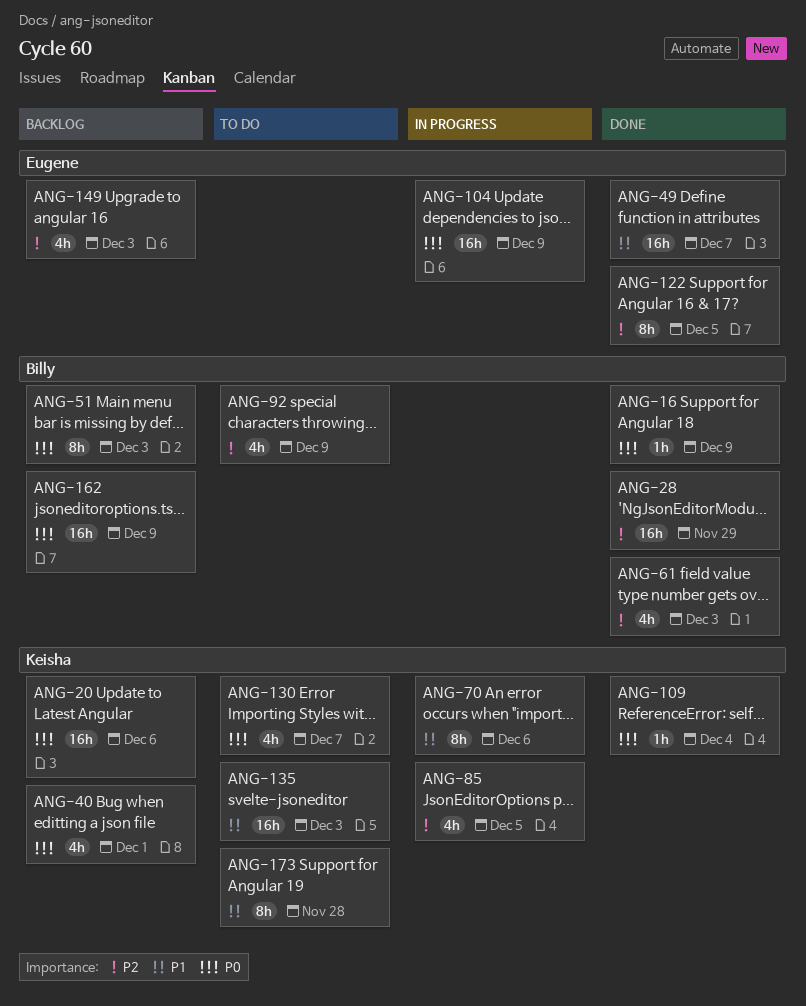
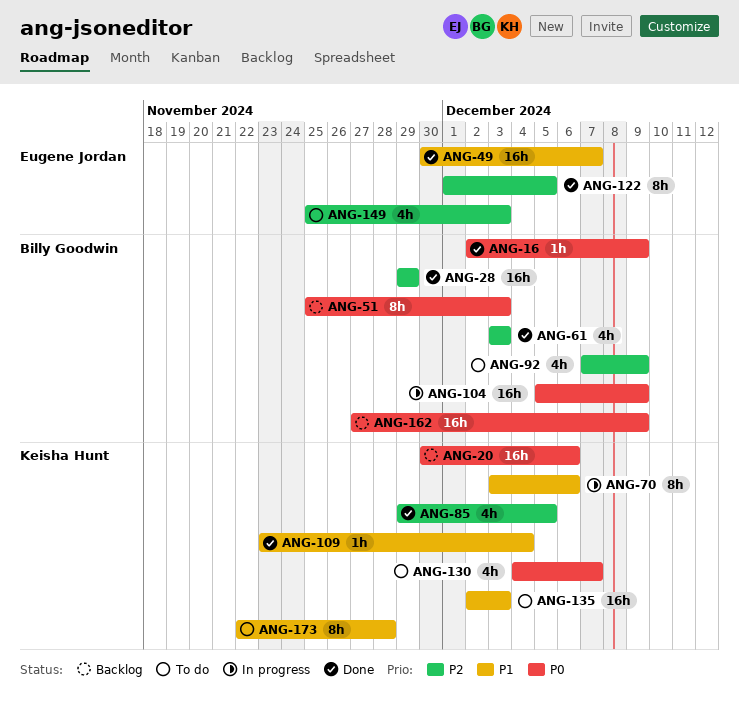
ANG-40: present -> none
ANG-85, status: In progress -> Done
ANG-104, owner: Eugene Jordan -> Billy Goodwin
ANG-109, priority: P0 -> P1
ANG-149, status: Backlog -> To do

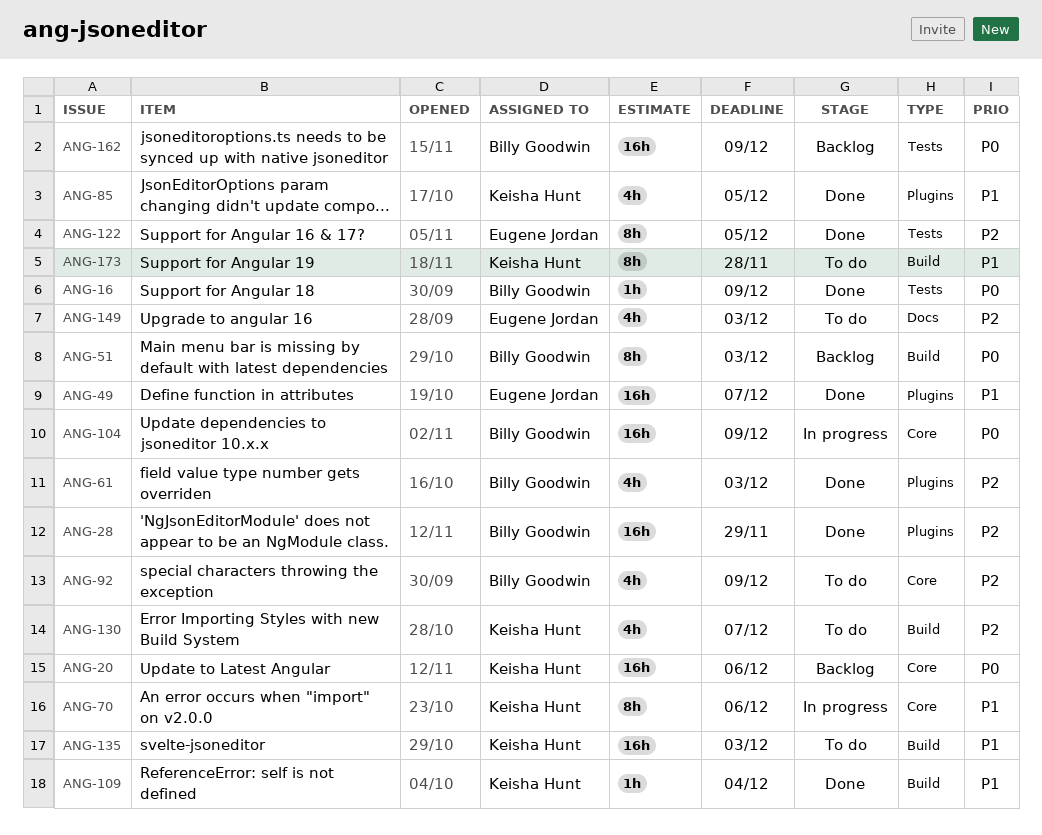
ANG-85, priority: P2 -> P1
ANG-130, priority: P0 -> P2

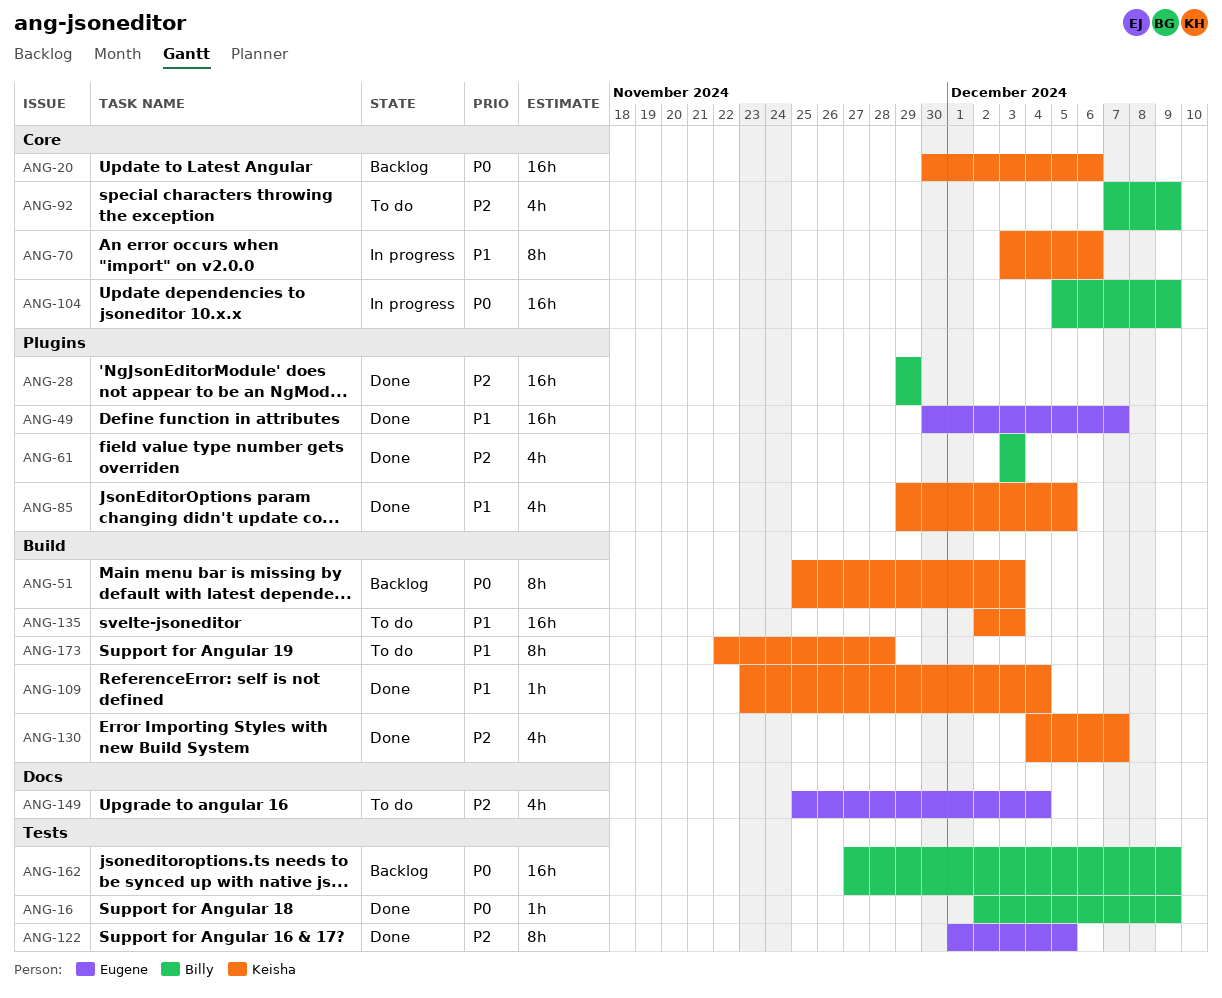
ANG-51, owner: Billy Goodwin -> Keisha Hunt
ANG-130, status: To do -> Done
ANG-149, due: Dec 3 -> Dec 4

